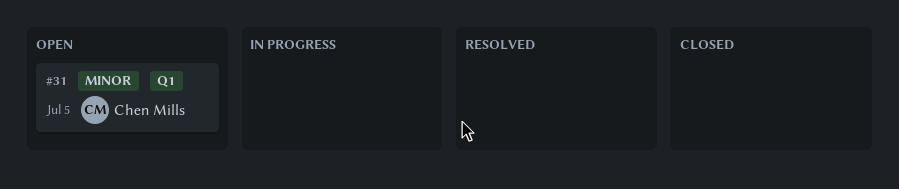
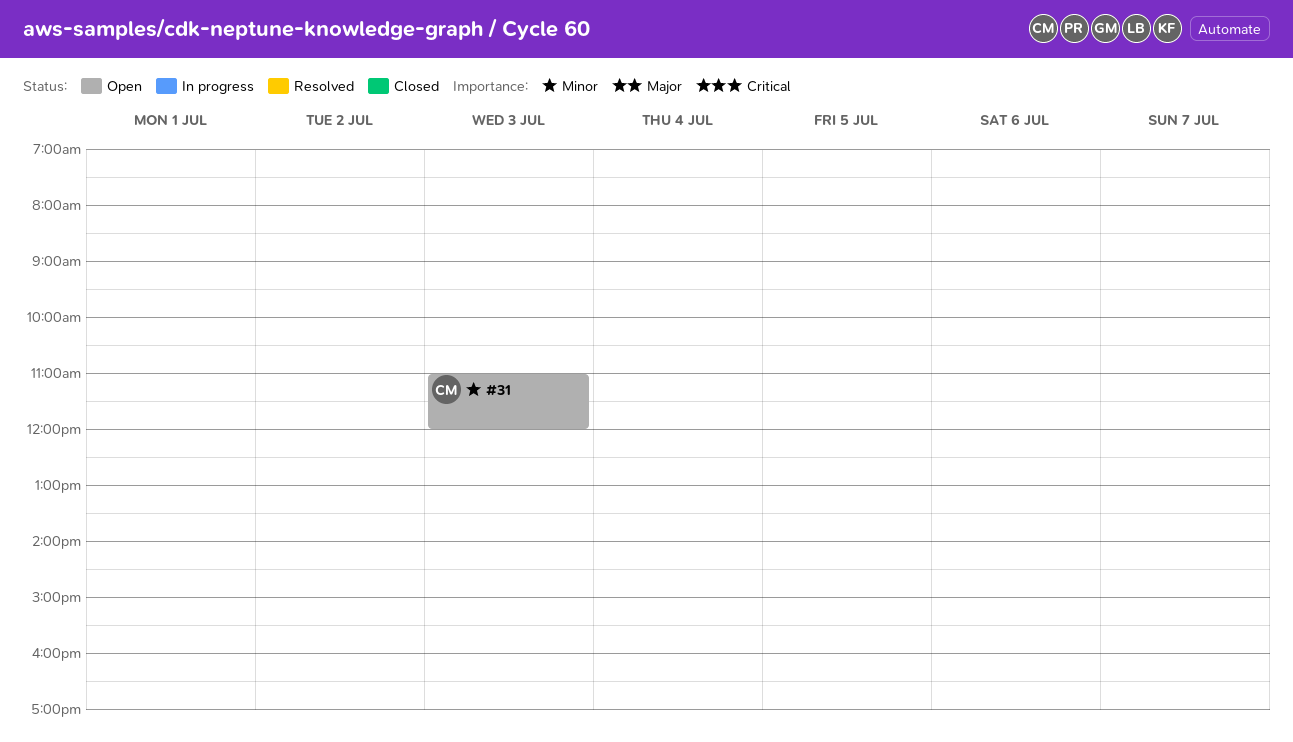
#31, day: Jul 5 -> Jul 3

